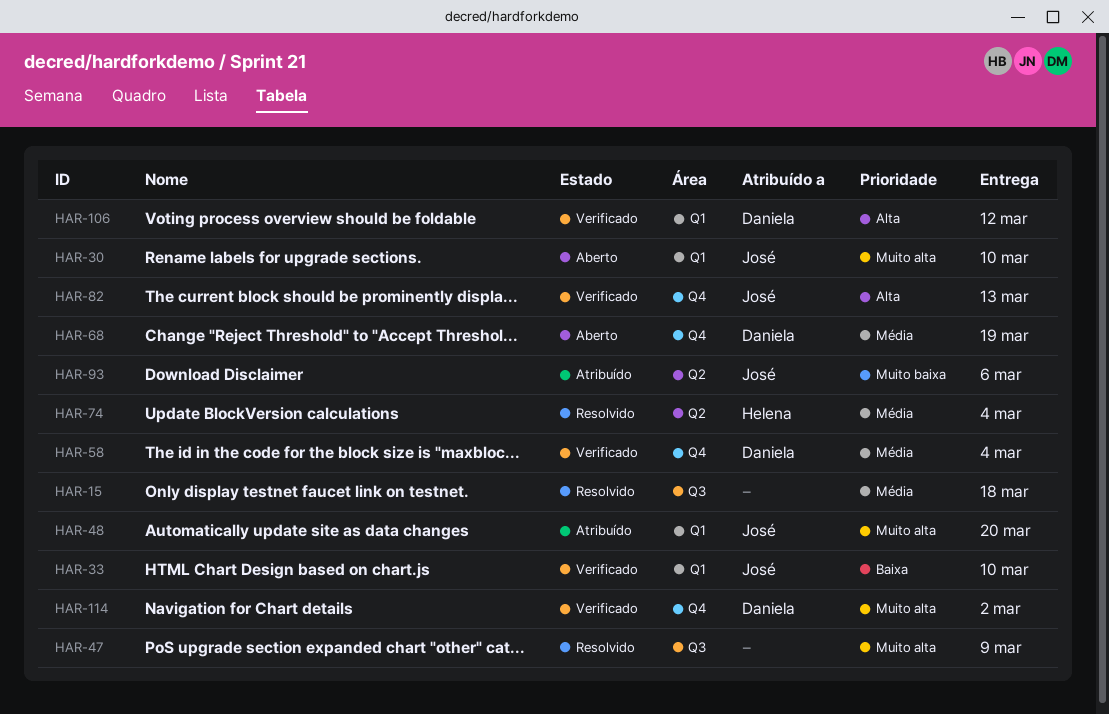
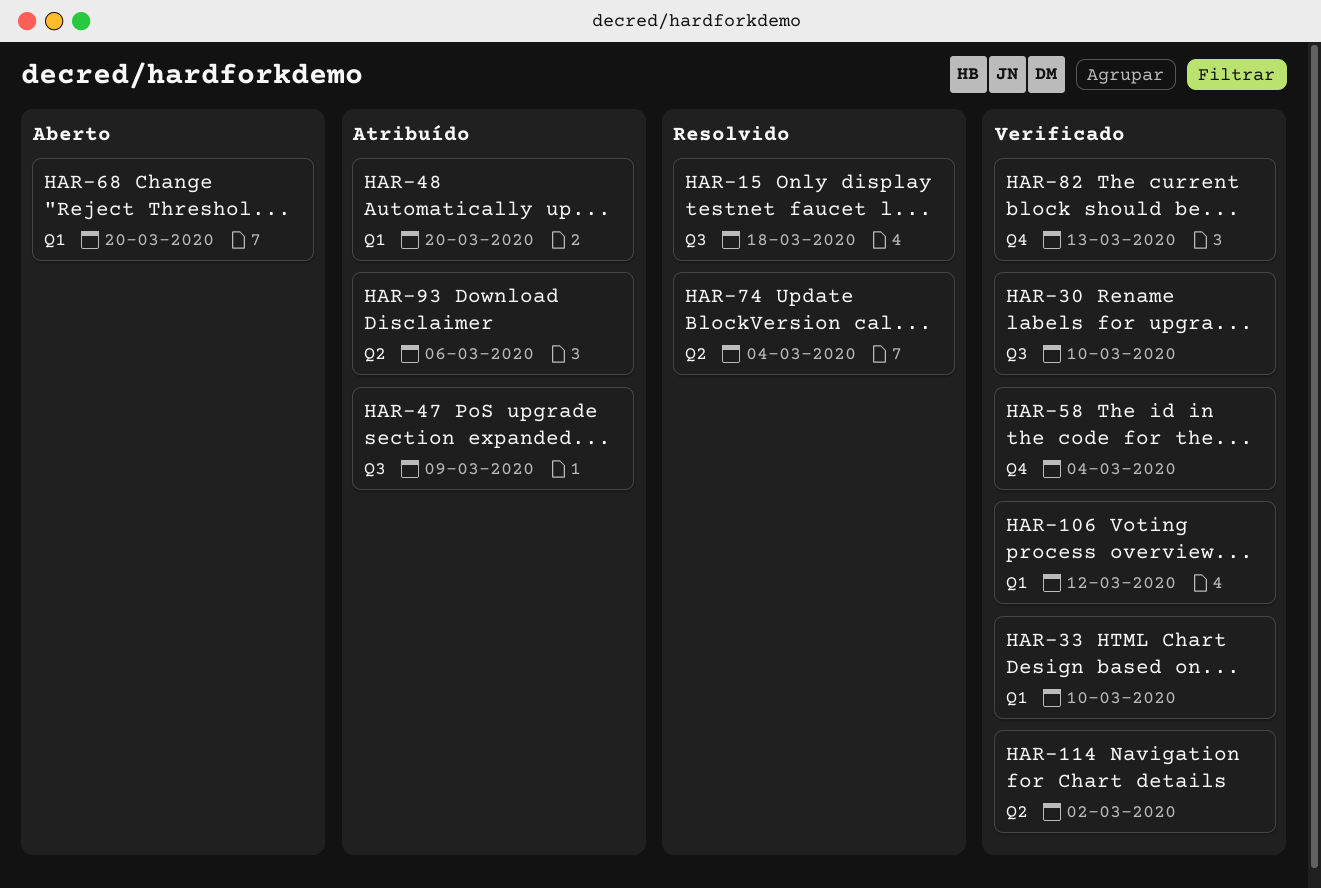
HAR-30, status: Aberto -> Verificado
HAR-30, label: Q1 -> Q3
HAR-47, status: Resolvido -> Atribuído
HAR-68, label: Q4 -> Q1
HAR-68, due: Mar 19 -> Mar 20
HAR-114, label: Q4 -> Q2

